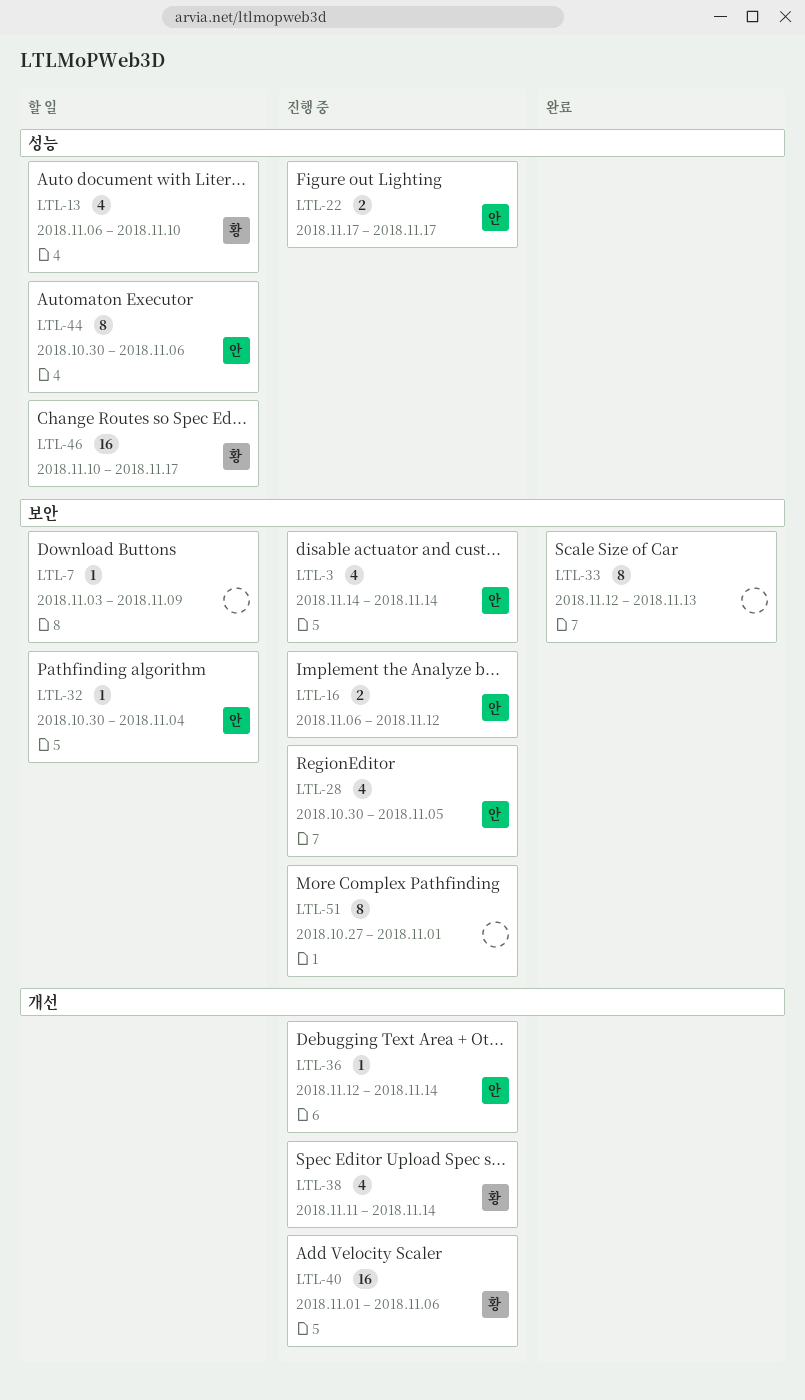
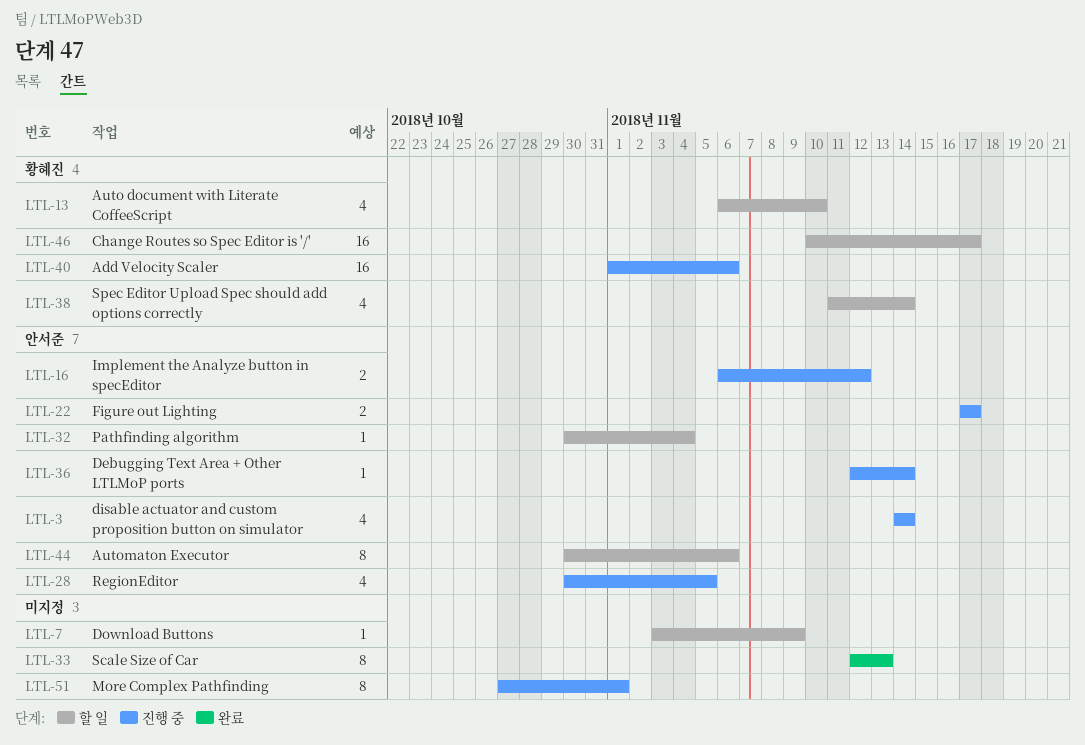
LTL-38, status: 진행 중 -> 할 일

